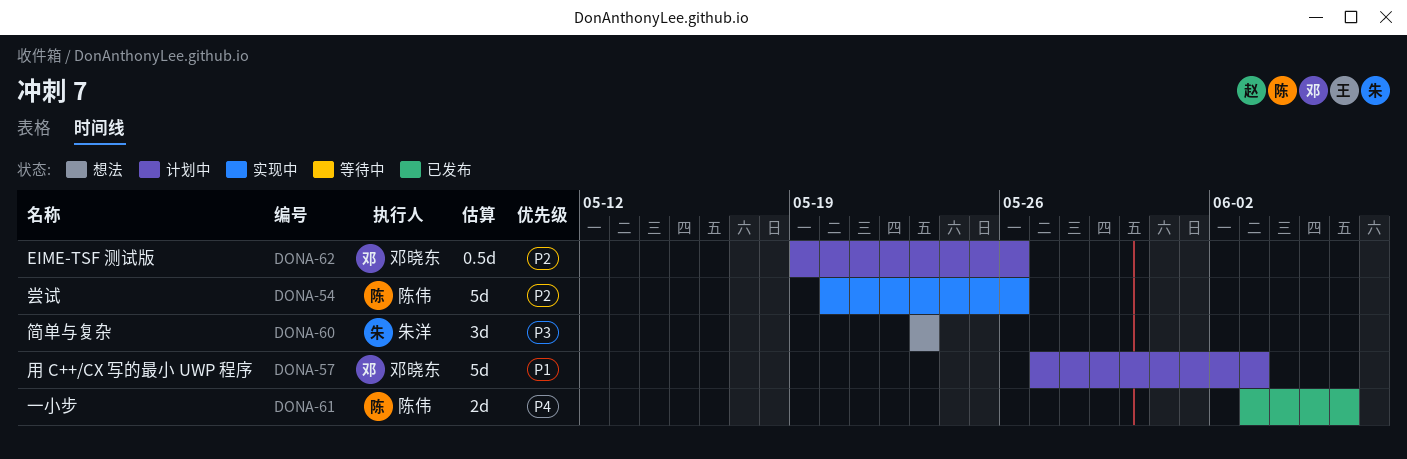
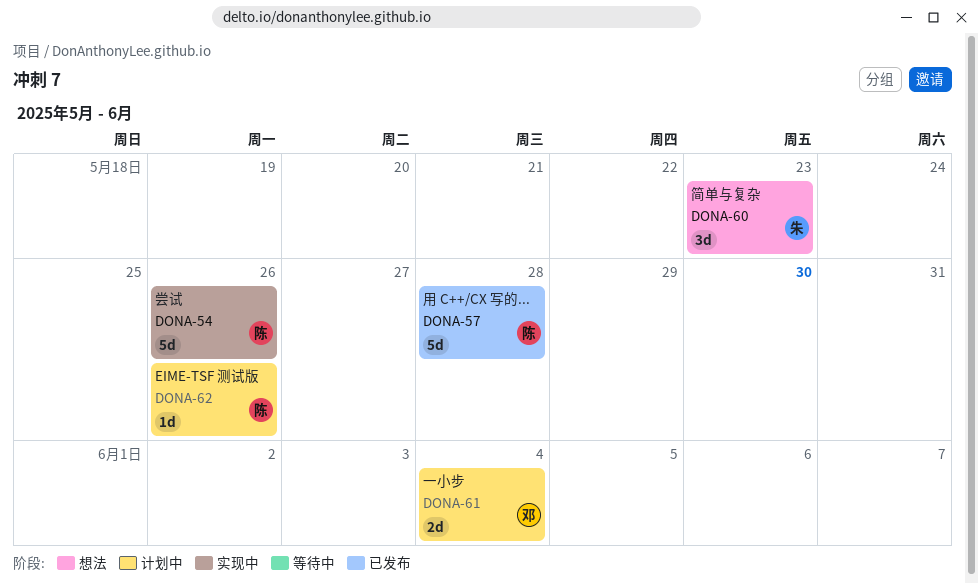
DONA-57, status: 计划中 -> 已发布
DONA-57, owner: 邓晓东 -> 陈伟
DONA-57, due: Jun 3 -> May 28
DONA-61, status: 已发布 -> 计划中
DONA-61, owner: 陈伟 -> 邓晓东
DONA-61, due: Jun 6 -> Jun 4
DONA-62, owner: 邓晓东 -> 陈伟
DONA-62, estimate: 0.5d -> 1d

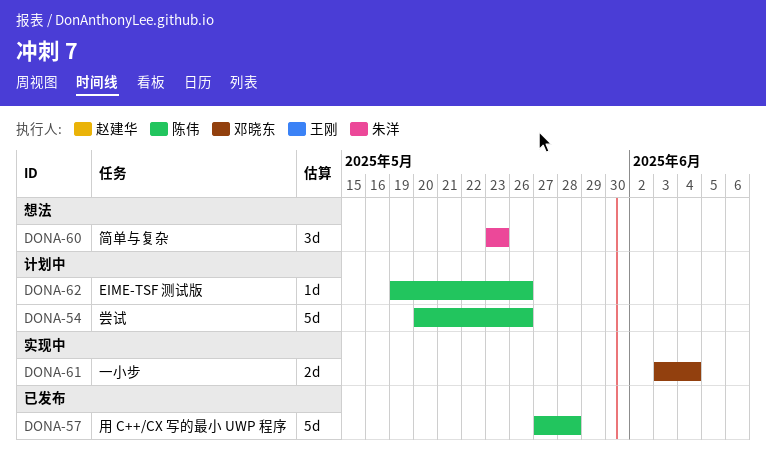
DONA-54, status: 实现中 -> 计划中
DONA-61, status: 计划中 -> 实现中

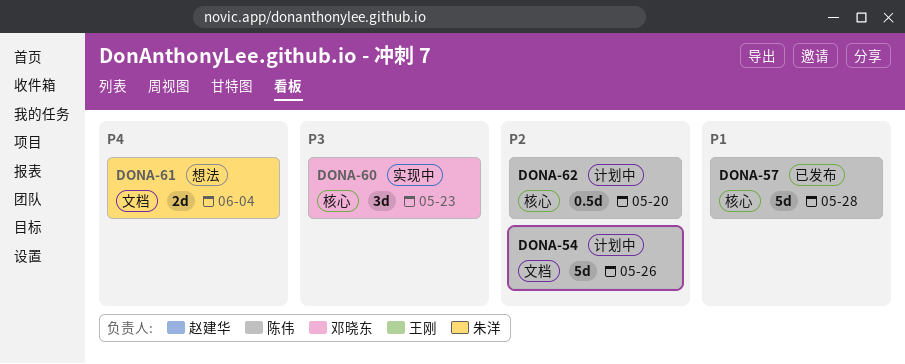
DONA-60, status: 想法 -> 实现中
DONA-60, owner: 朱洋 -> 邓晓东
DONA-61, status: 实现中 -> 想法
DONA-61, owner: 邓晓东 -> 朱洋
DONA-62, estimate: 1d -> 0.5d
DONA-62, due: May 26 -> May 20

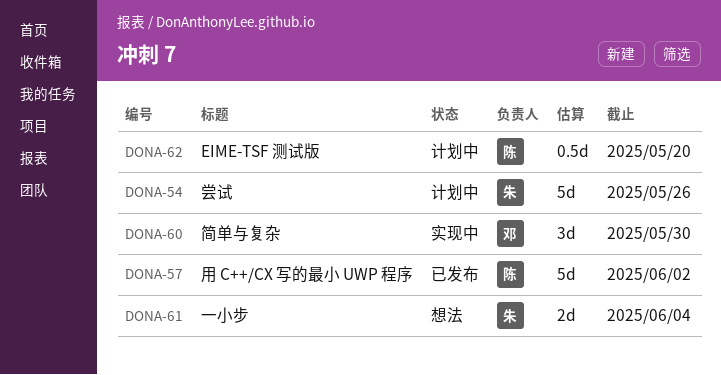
DONA-54, owner: 陈伟 -> 朱洋
DONA-57, due: May 28 -> Jun 2
DONA-60, due: May 23 -> May 30

